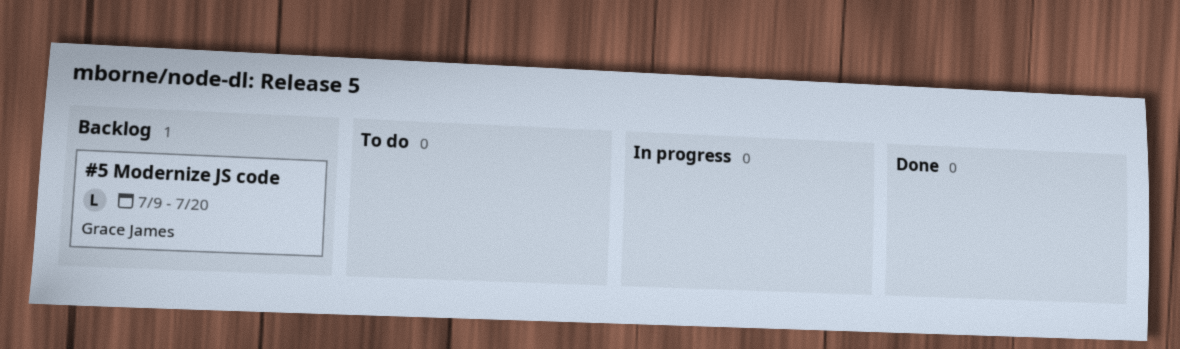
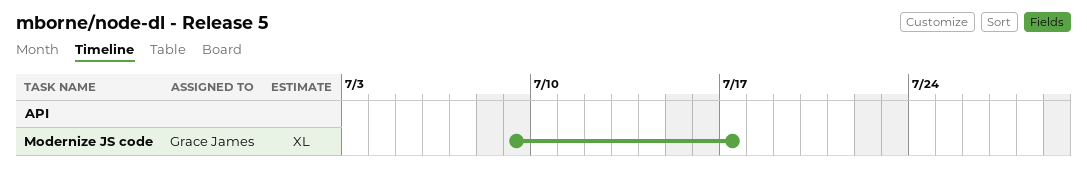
Modernize JS code, estimate: L -> XL
Modernize JS code, due: Jul 20 -> Jul 17

